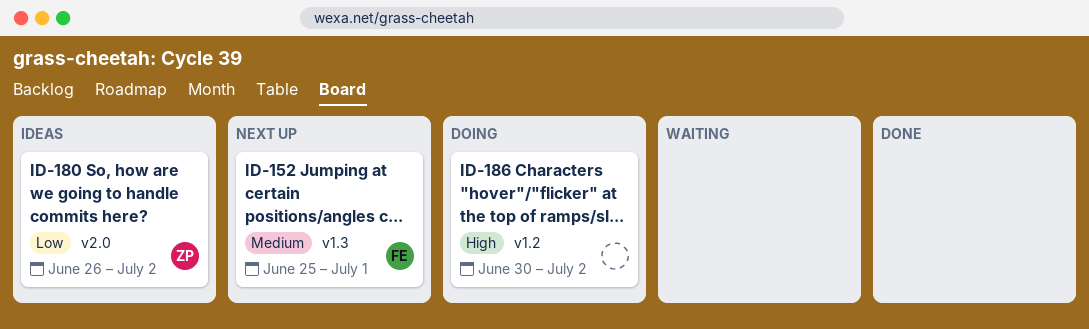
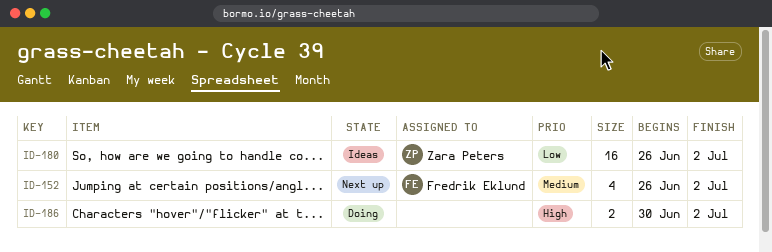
ID-152, start: Jun 25 -> Jun 26
ID-152, due: Jul 1 -> Jul 2

